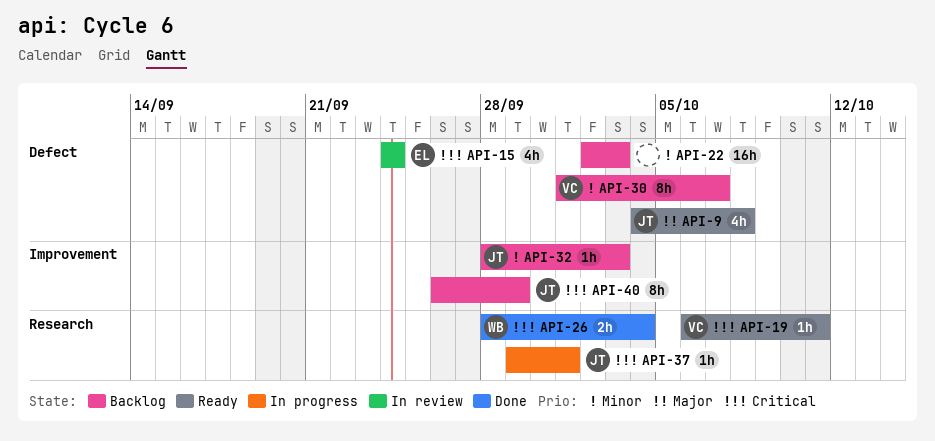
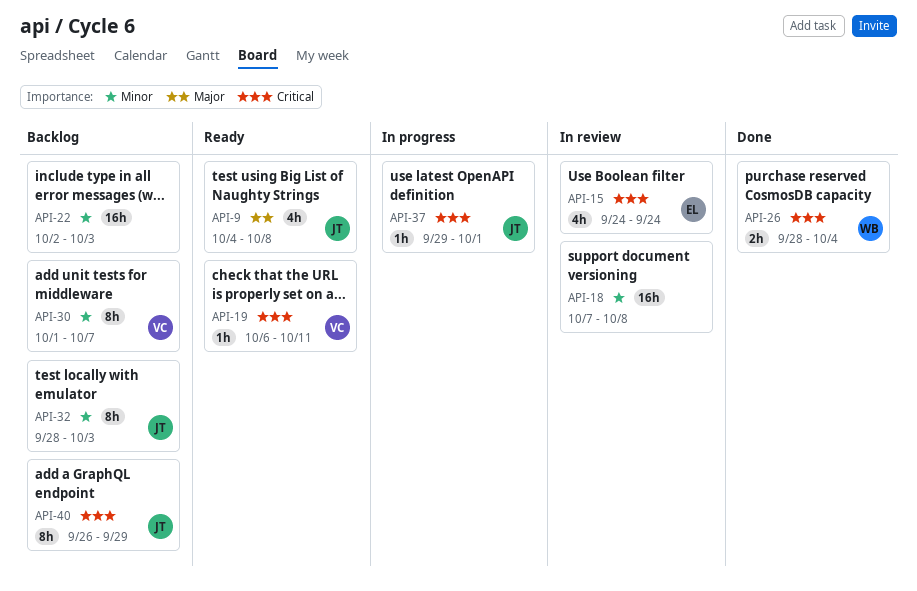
API-18: none -> present
API-32, estimate: 1h -> 8h

